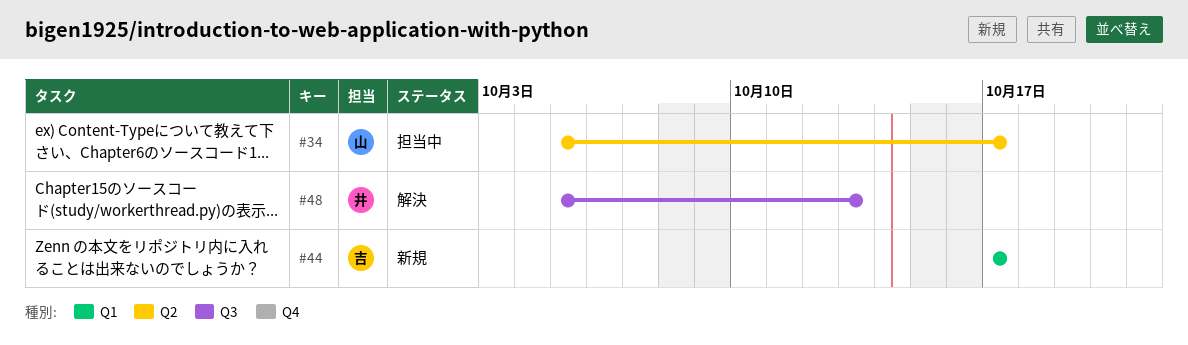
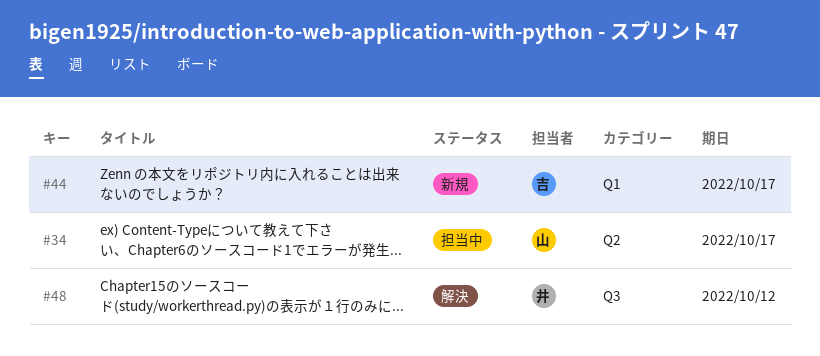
#48, due: Oct 13 -> Oct 12

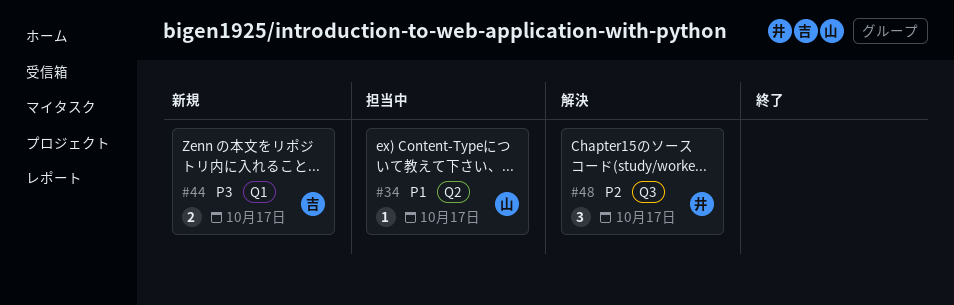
#48, due: Oct 12 -> Oct 17

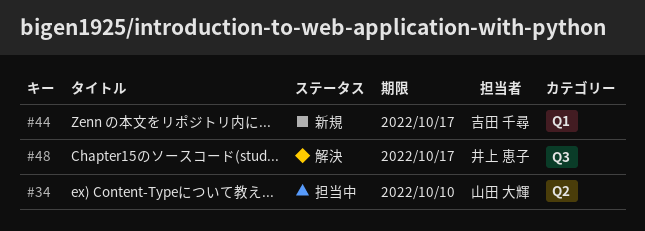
#34, due: Oct 17 -> Oct 10

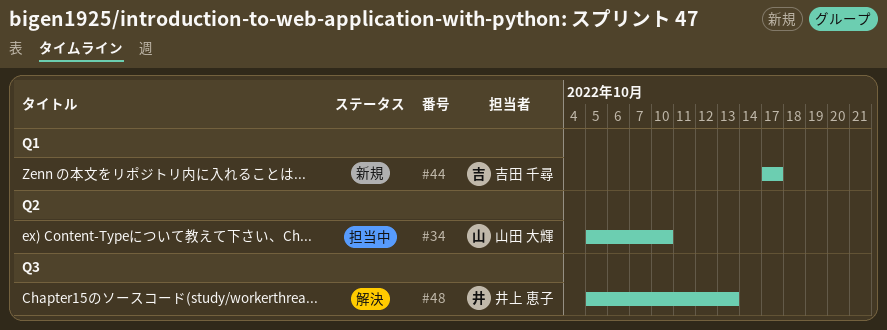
#48, due: Oct 17 -> Oct 13

